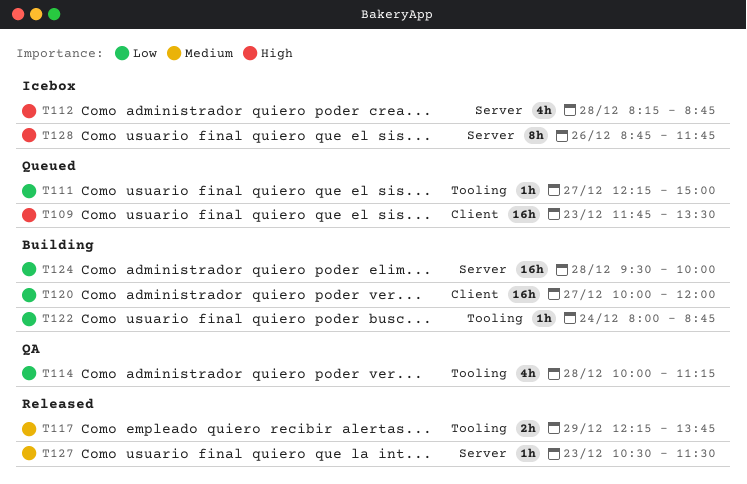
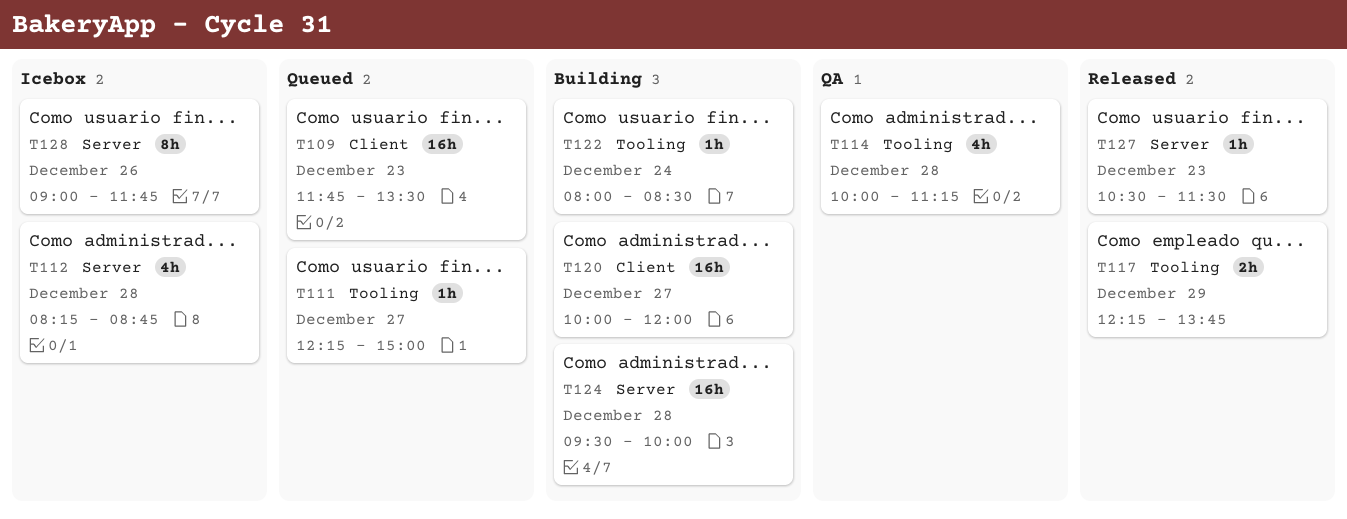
T122, ends: 08:45 -> 08:30
T128, begins: 08:45 -> 09:00

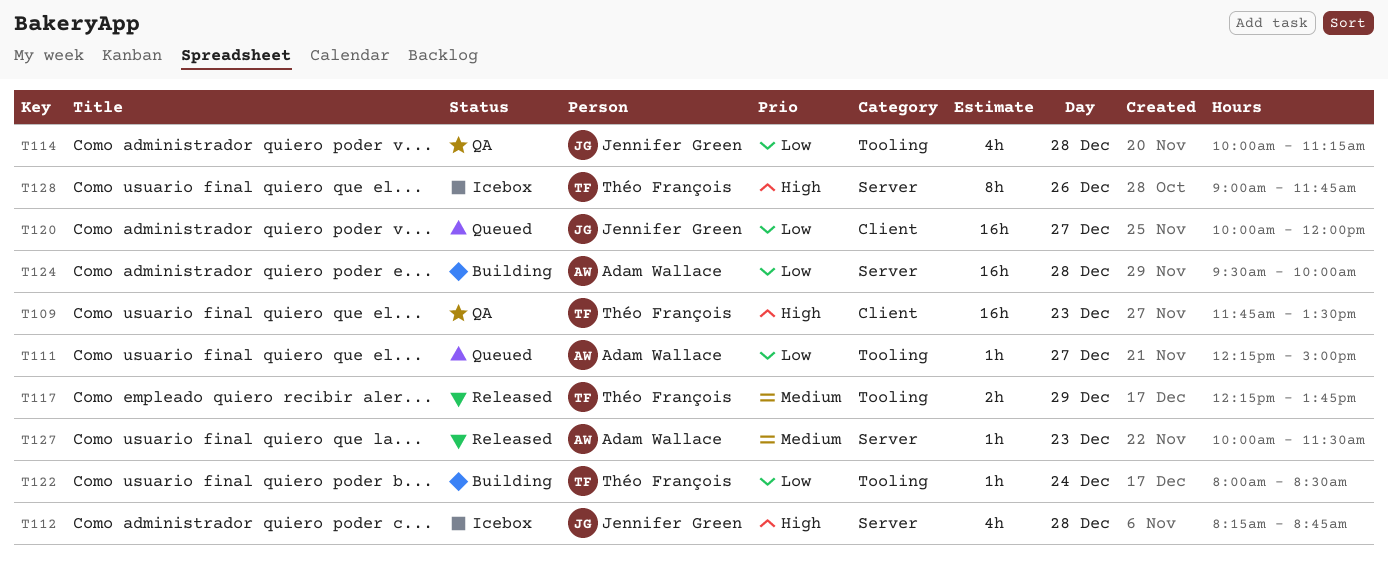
T109, status: Queued -> QA
T120, status: Building -> Queued
T127, begins: 10:30 -> 10:00

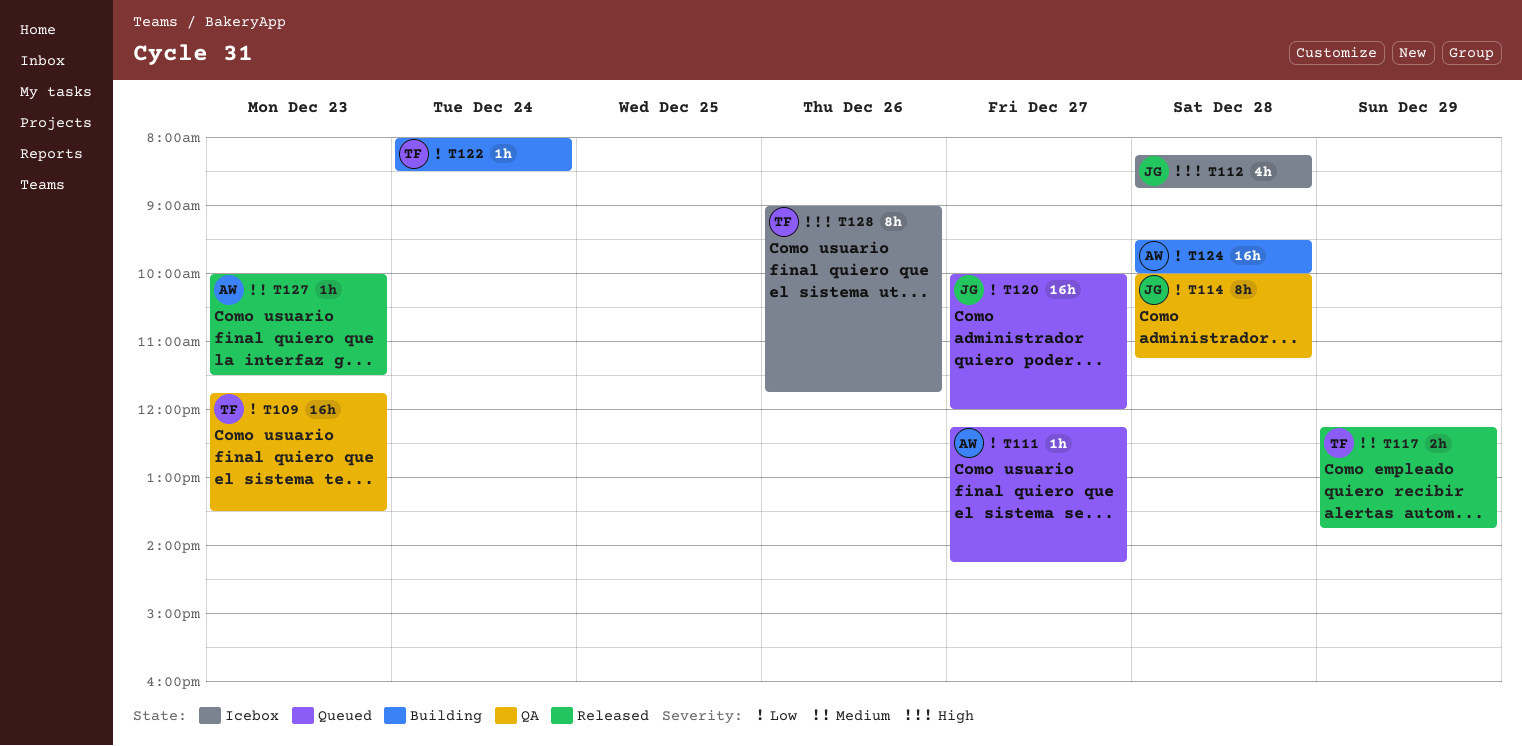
T109, priority: High -> Low
T111, ends: 15:00 -> 14:15
T114, estimate: 4h -> 8h

